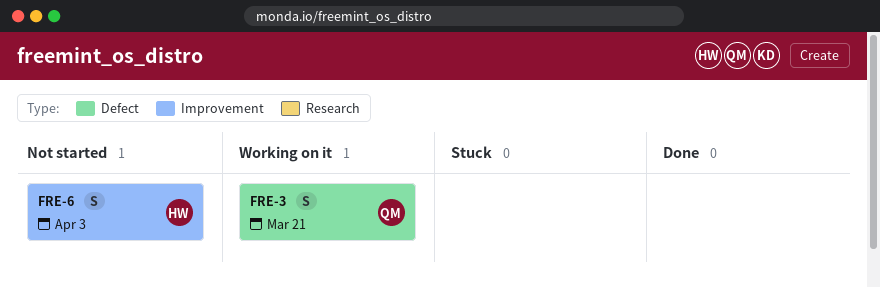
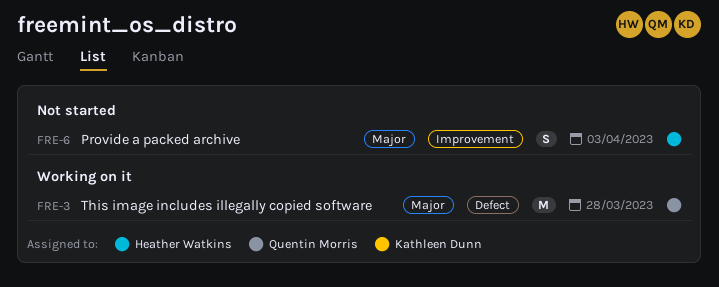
FRE-3, estimate: S -> M
FRE-3, due: Mar 21 -> Mar 28

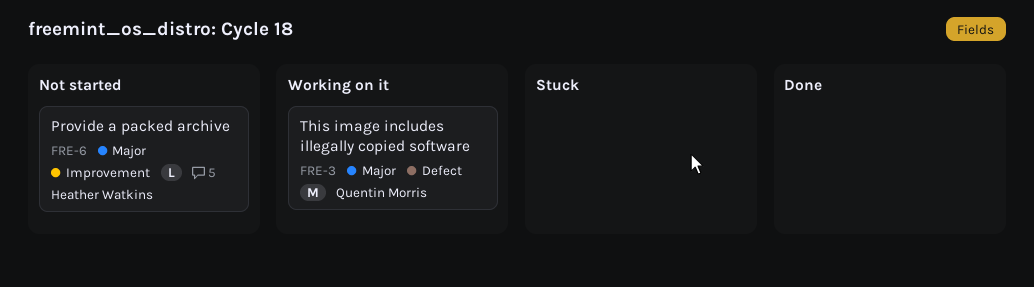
FRE-6, estimate: S -> L

